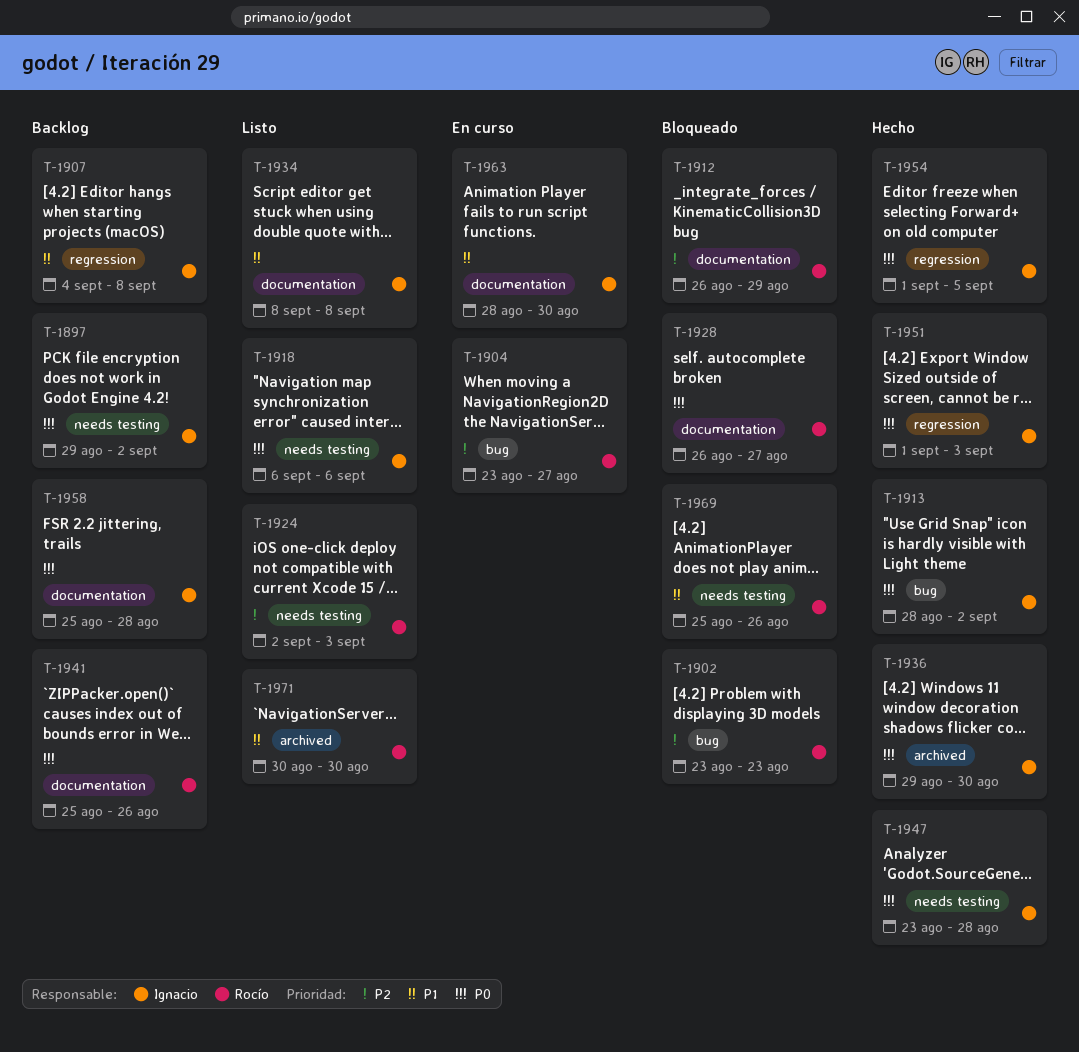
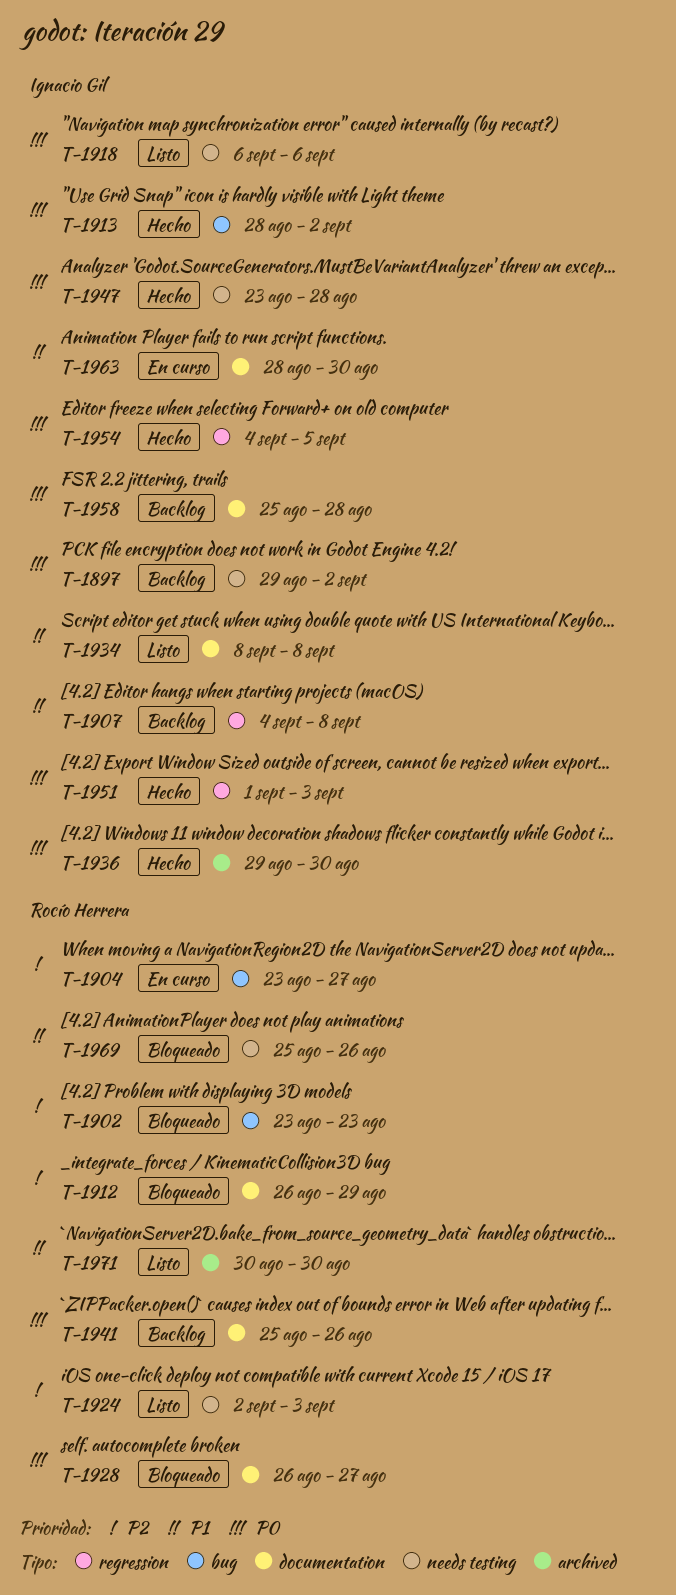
T-1954, start: Sep 1 -> Sep 4

